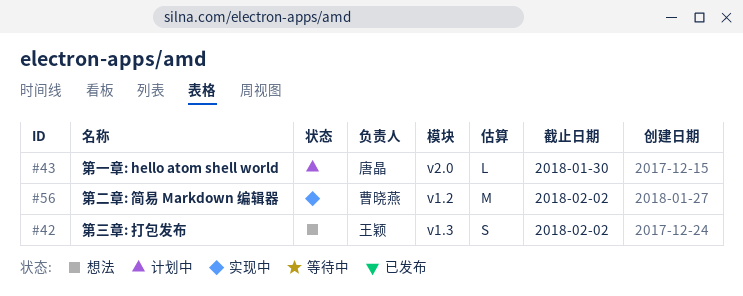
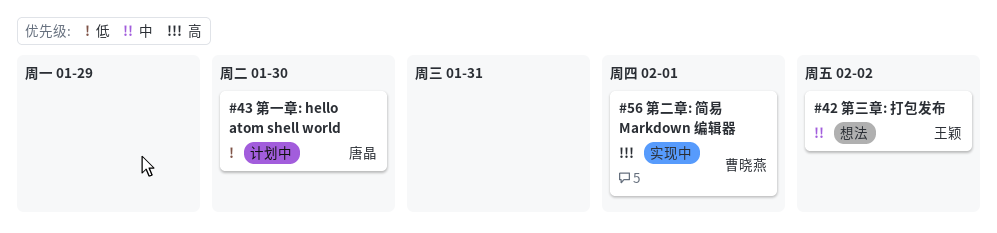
#56, due: Feb 2 -> Feb 1

